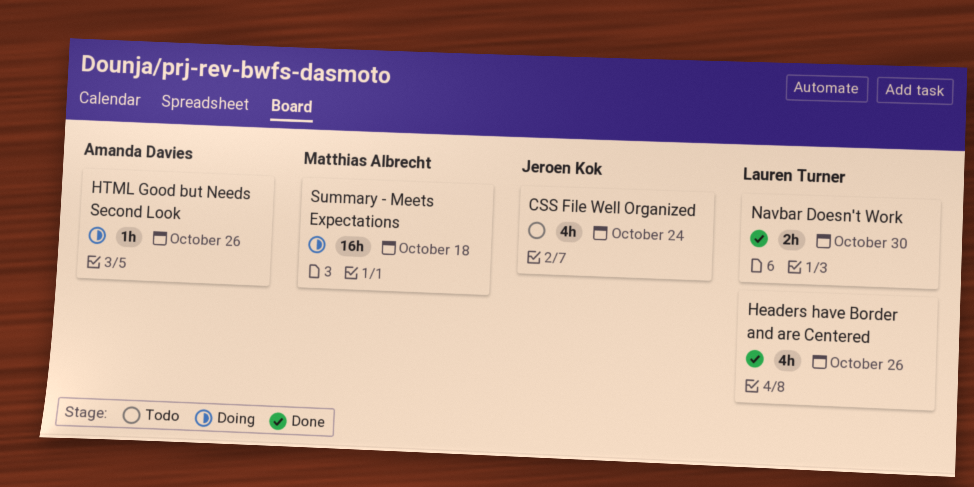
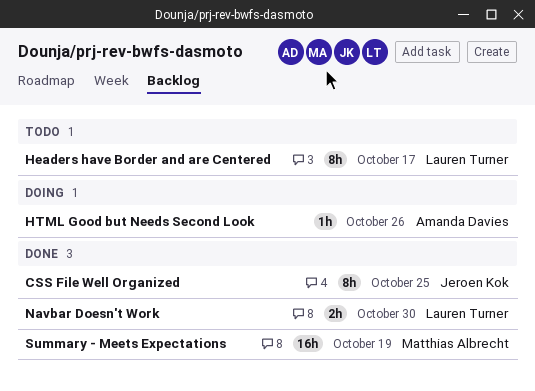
CSS File Well Organized, status: Todo -> Done
CSS File Well Organized, estimate: 4h -> 8h
CSS File Well Organized, due: Oct 24 -> Oct 25
Headers have Border and are Centered, status: Done -> Todo
Headers have Border and are Centered, estimate: 4h -> 8h
Headers have Border and are Centered, due: Oct 26 -> Oct 17
Summary - Meets Expectations, status: Doing -> Done
Summary - Meets Expectations, due: Oct 18 -> Oct 19

